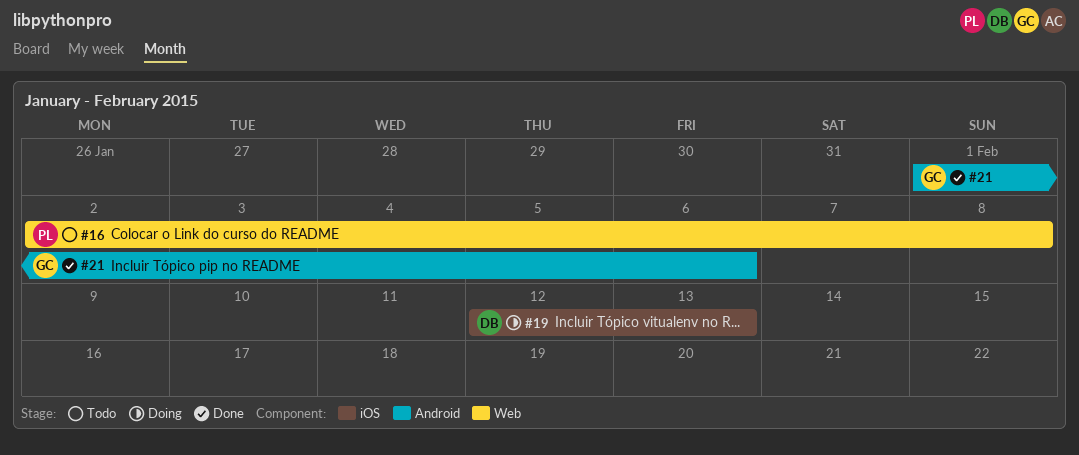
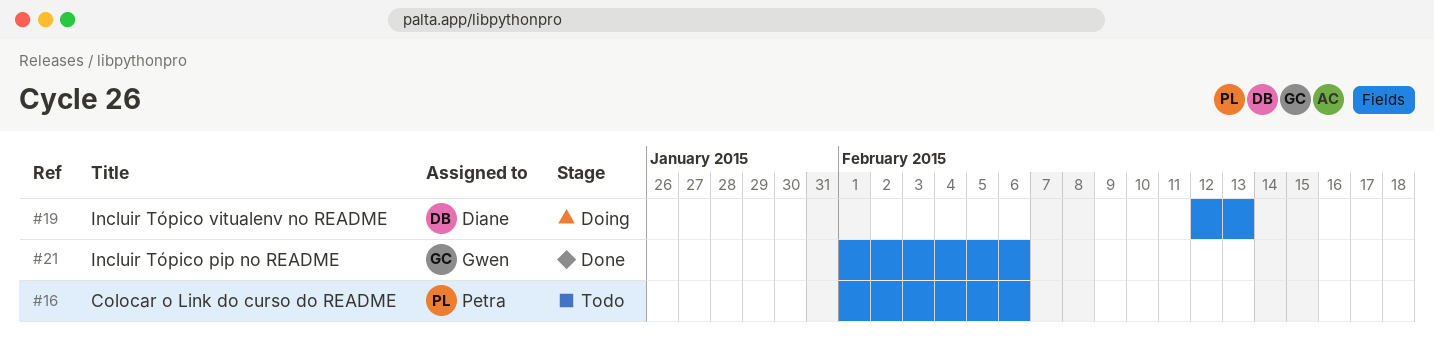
#16, start: Feb 2 -> Feb 1
#16, due: Feb 8 -> Feb 6

